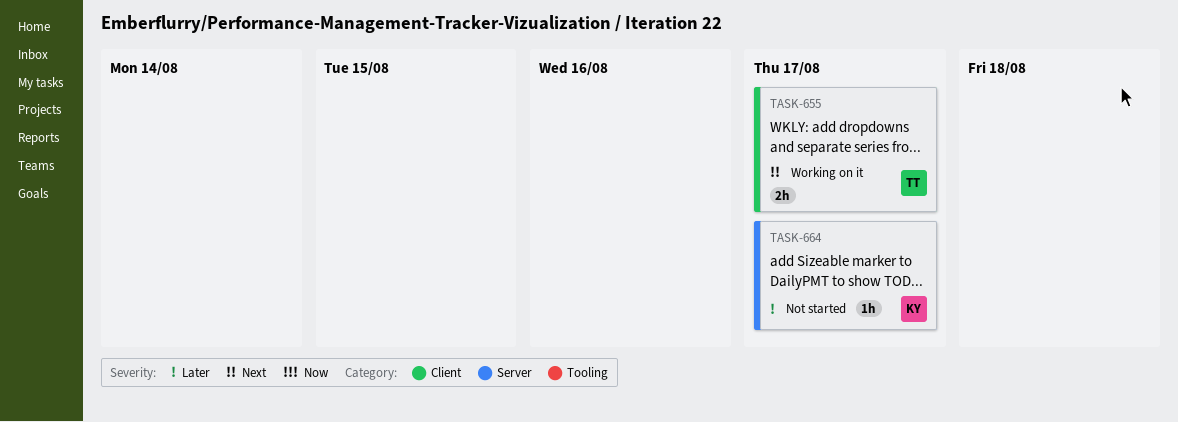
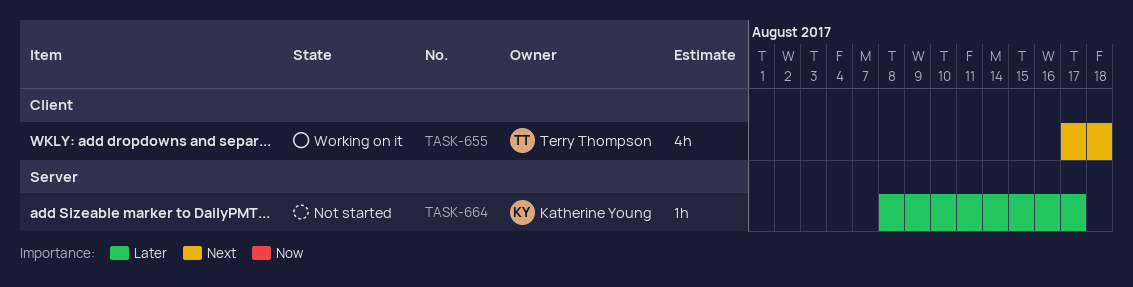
TASK-655, estimate: 2h -> 4h
TASK-655, due: Aug 17 -> Aug 18

